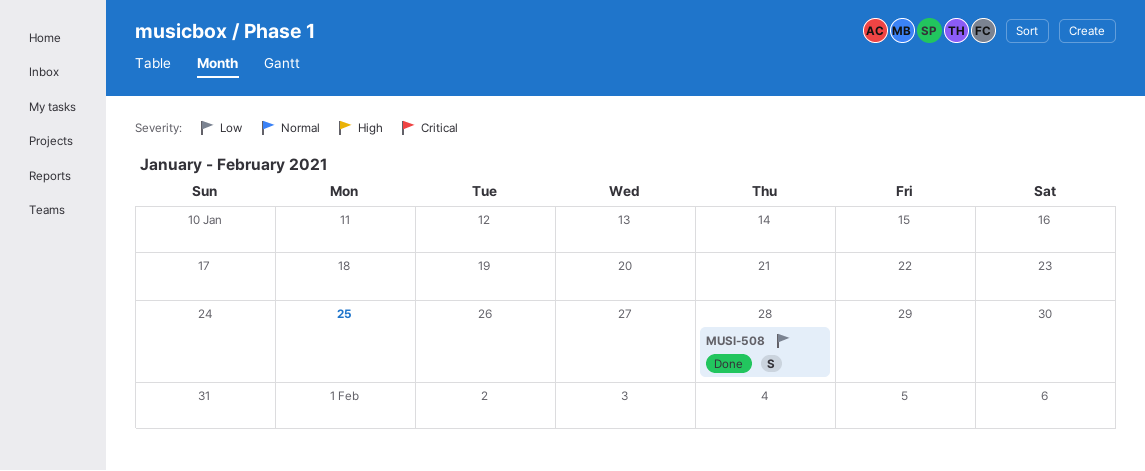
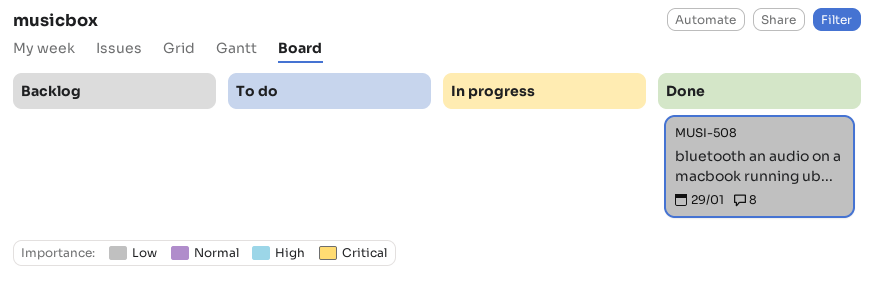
MUSI-508, due: Jan 28 -> Jan 29

